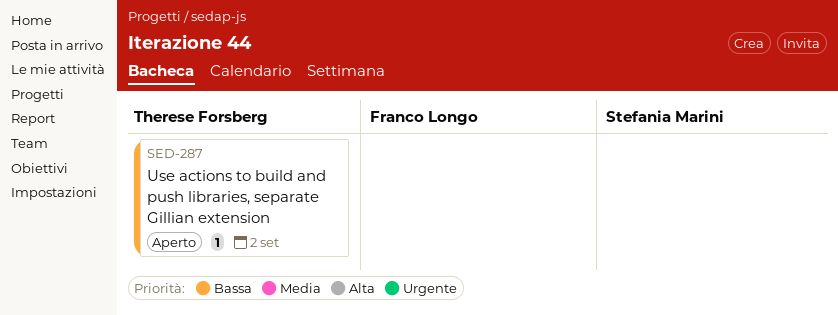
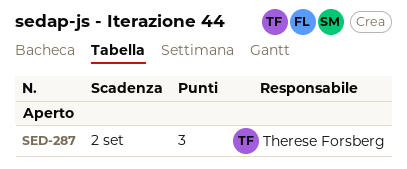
SED-287, estimate: 1 -> 3

